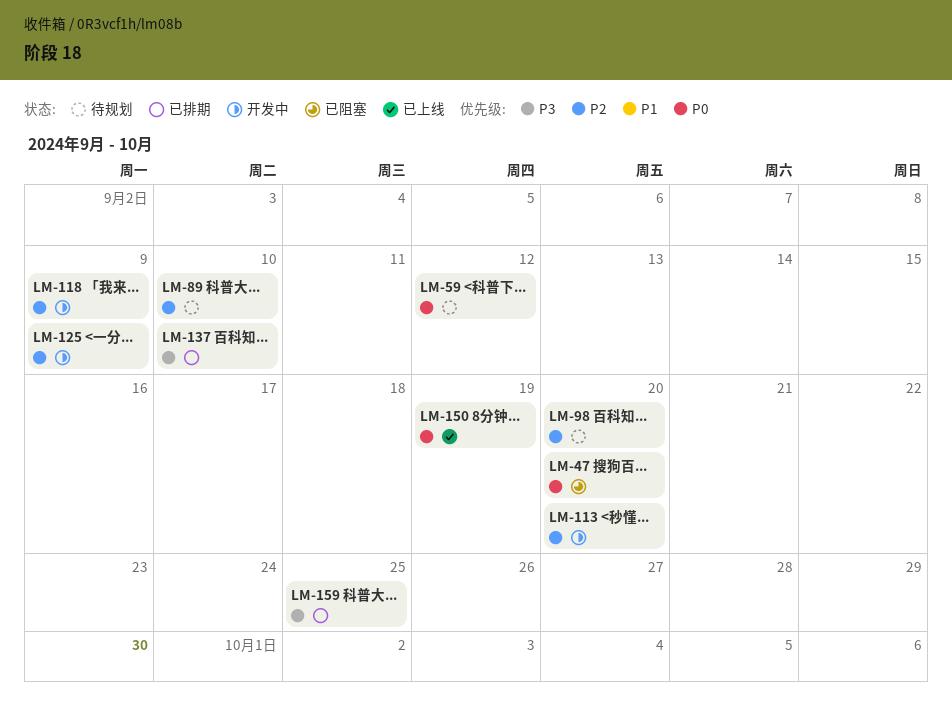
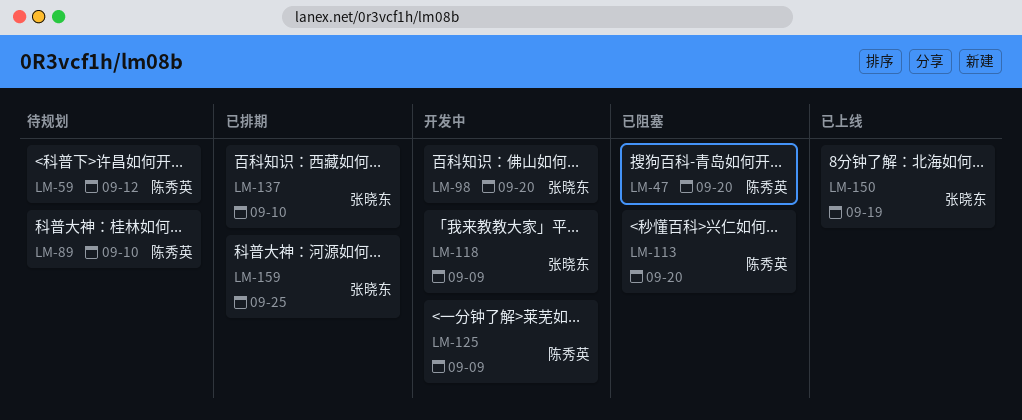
LM-98, status: 待规划 -> 开发中
LM-113, status: 开发中 -> 已阻塞

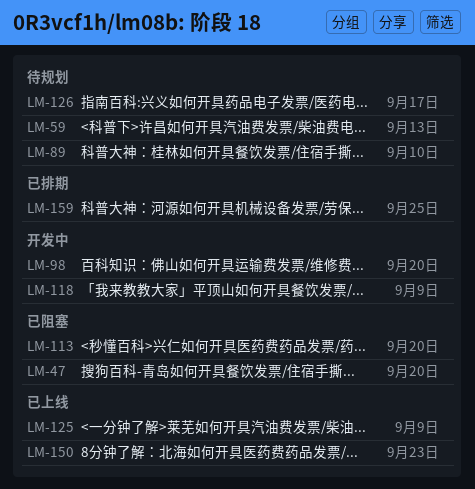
LM-59, due: Sep 12 -> Sep 13
LM-125, status: 开发中 -> 已上线
LM-126: none -> present
LM-137: present -> none
LM-150, due: Sep 19 -> Sep 23

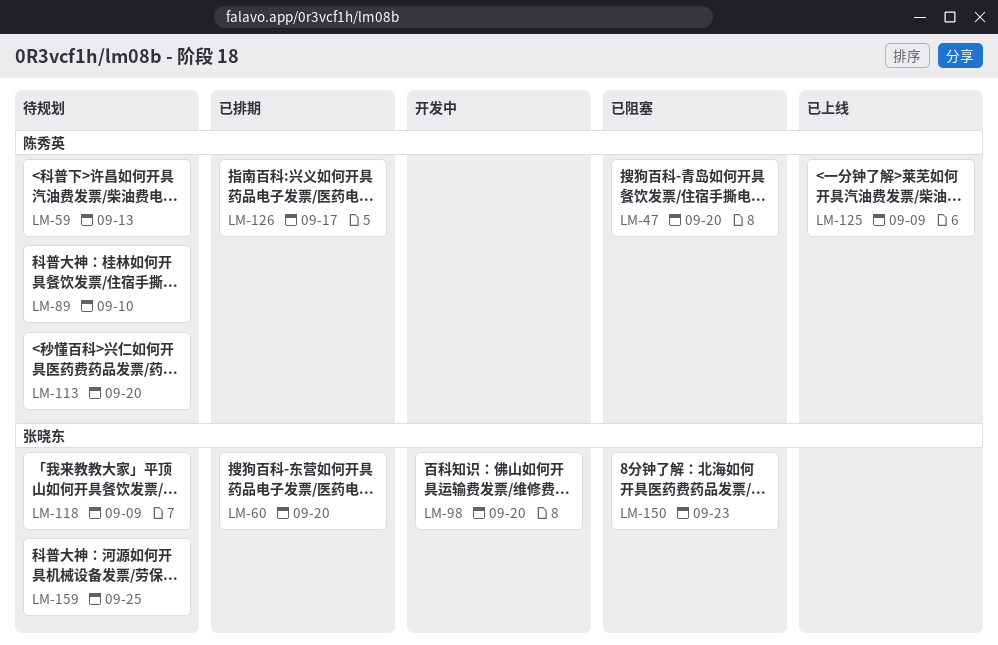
LM-60: none -> present
LM-113, status: 已阻塞 -> 待规划
LM-118, status: 开发中 -> 待规划
LM-126, status: 待规划 -> 已排期
LM-150, status: 已上线 -> 已阻塞
LM-159, status: 已排期 -> 待规划

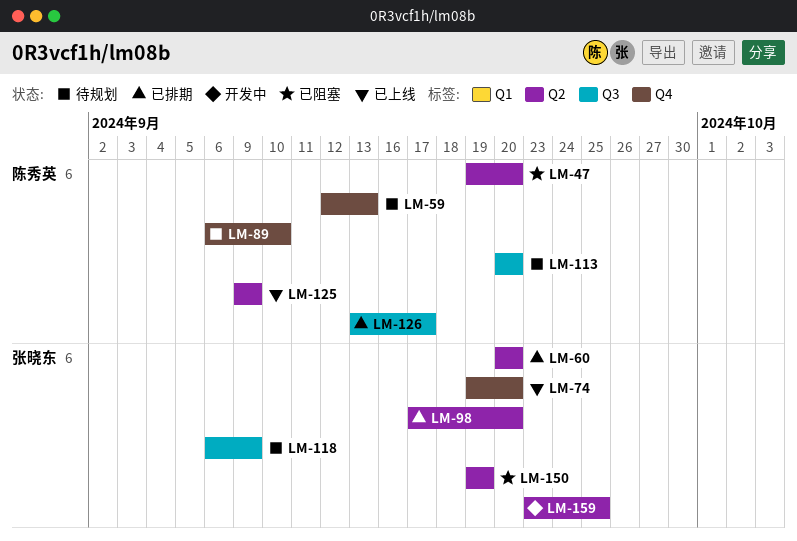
LM-74: none -> present
LM-98, status: 开发中 -> 已排期
LM-150, due: Sep 23 -> Sep 19
LM-159, status: 待规划 -> 开发中

